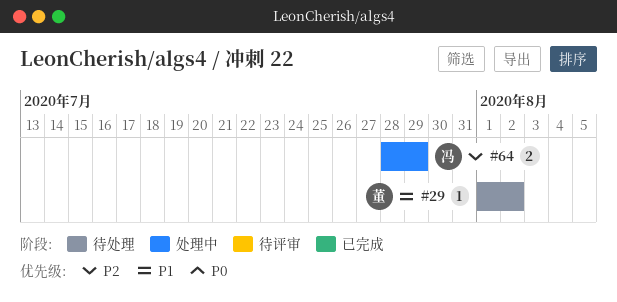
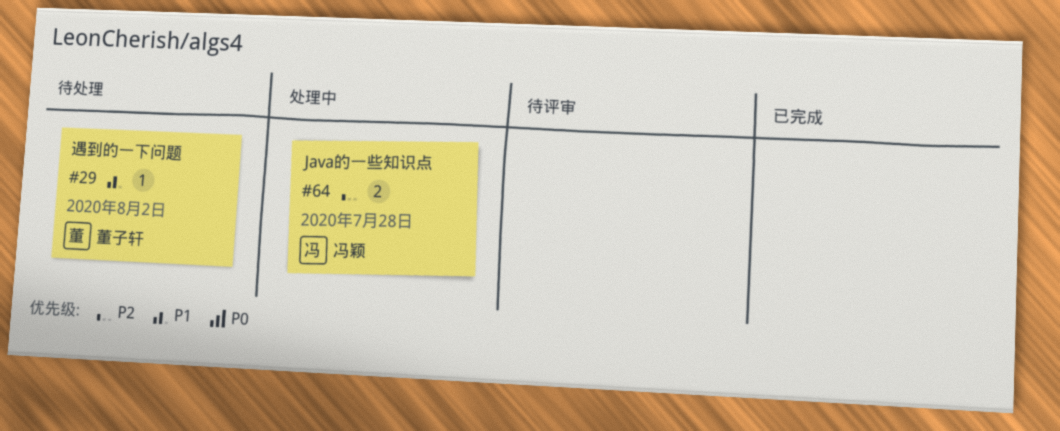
#64, due: Jul 29 -> Jul 28

